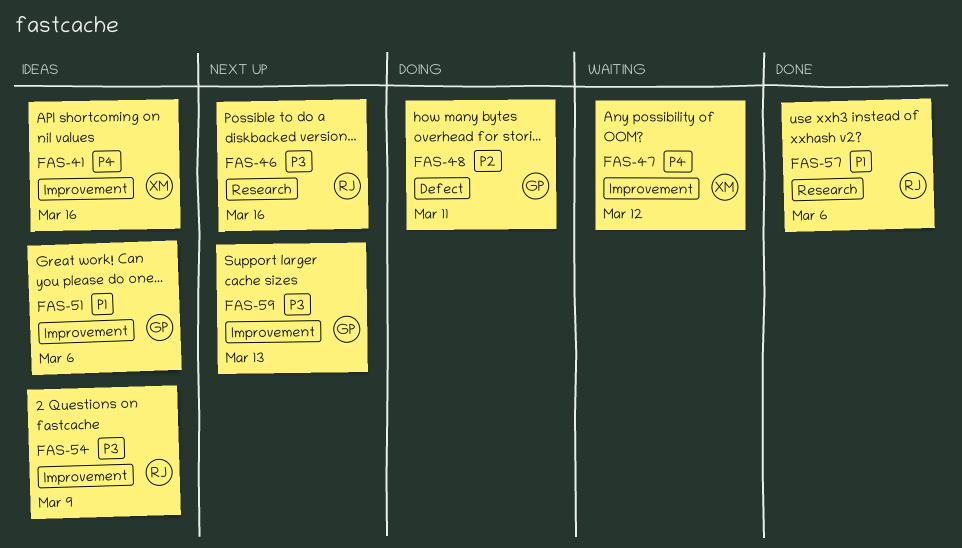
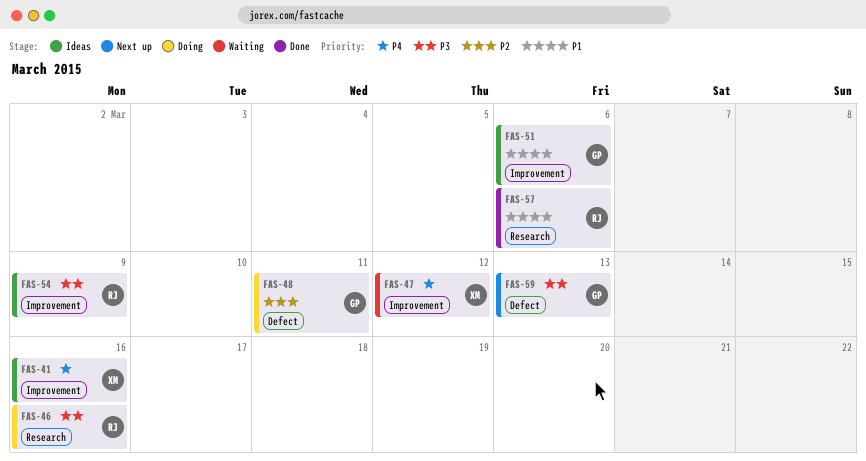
FAS-46, status: Next up -> Doing
FAS-59, label: Improvement -> Defect

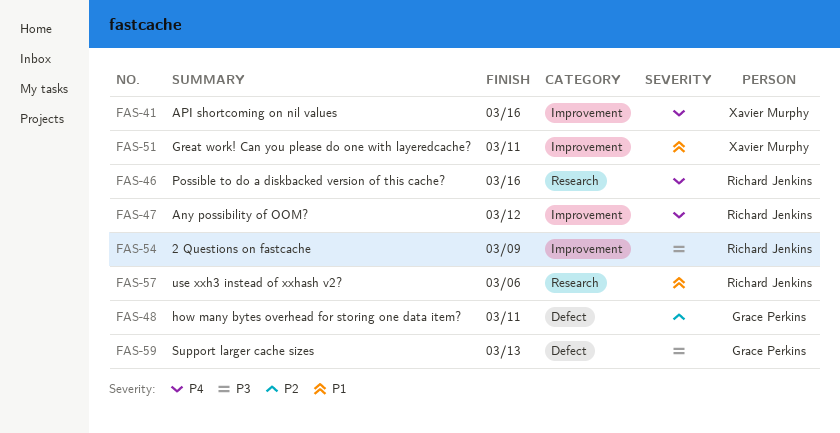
FAS-46, priority: P3 -> P4
FAS-47, owner: Xavier Murphy -> Richard Jenkins
FAS-51, owner: Grace Perkins -> Xavier Murphy
FAS-51, due: Mar 6 -> Mar 11

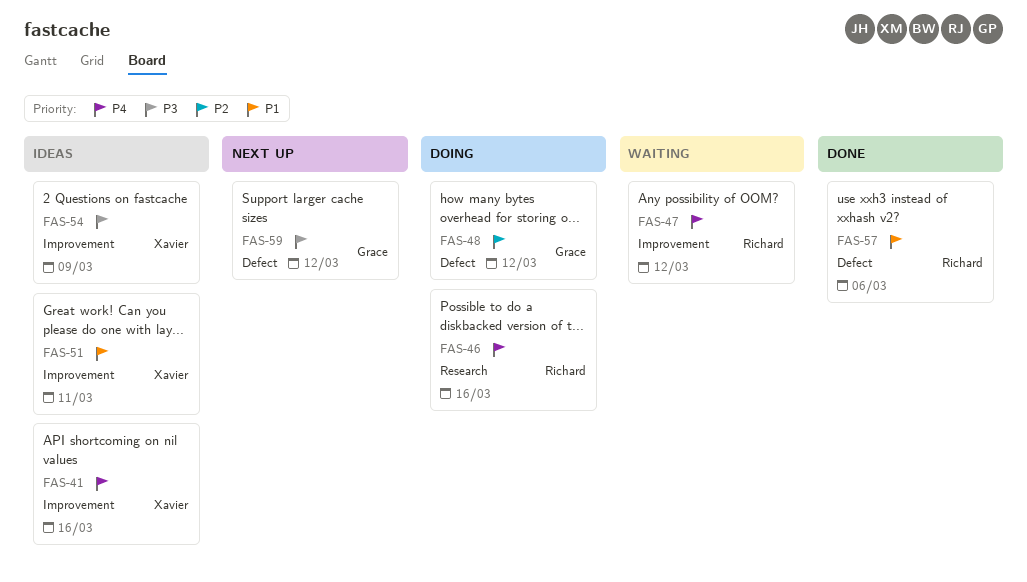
FAS-48, due: Mar 11 -> Mar 12
FAS-54, owner: Richard Jenkins -> Xavier Murphy
FAS-57, label: Research -> Defect
FAS-59, due: Mar 13 -> Mar 12

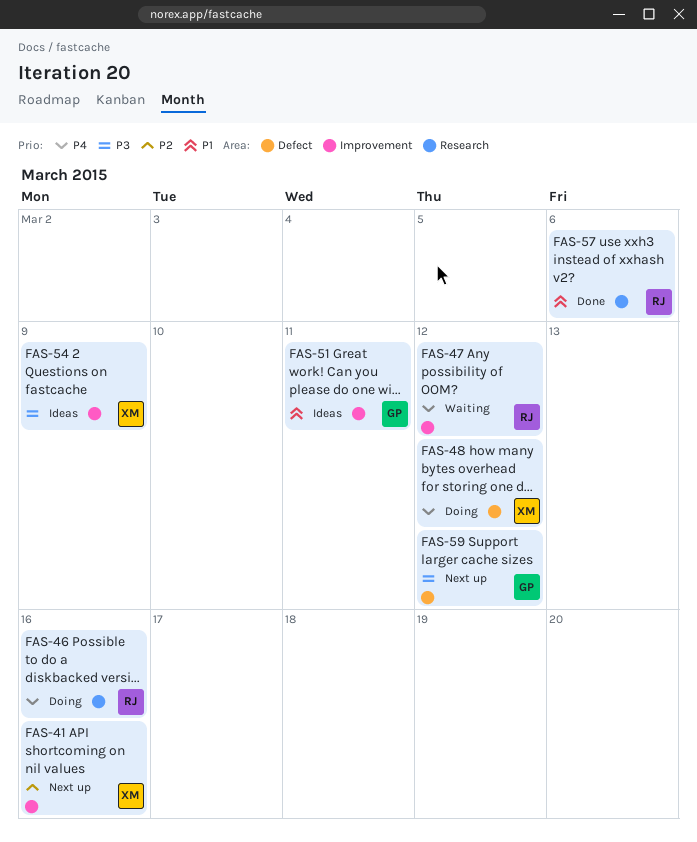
FAS-41, status: Ideas -> Next up
FAS-41, priority: P4 -> P2
FAS-48, owner: Grace -> Xavier
FAS-48, priority: P2 -> P4
FAS-51, owner: Xavier -> Grace
FAS-57, label: Defect -> Research

